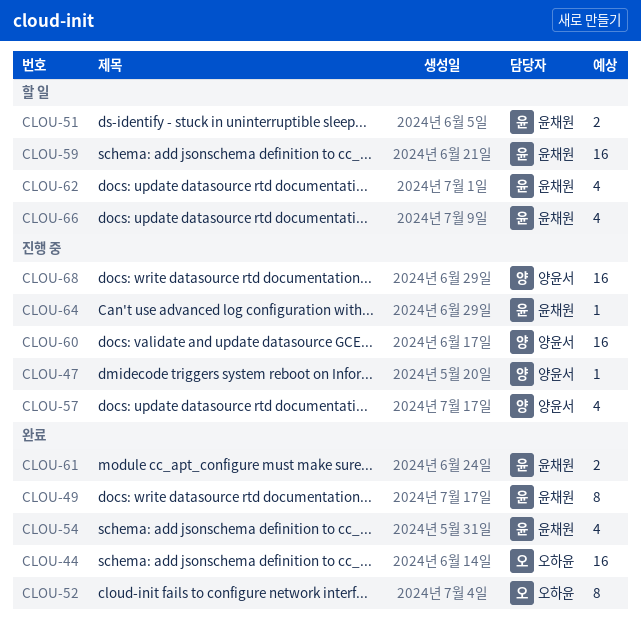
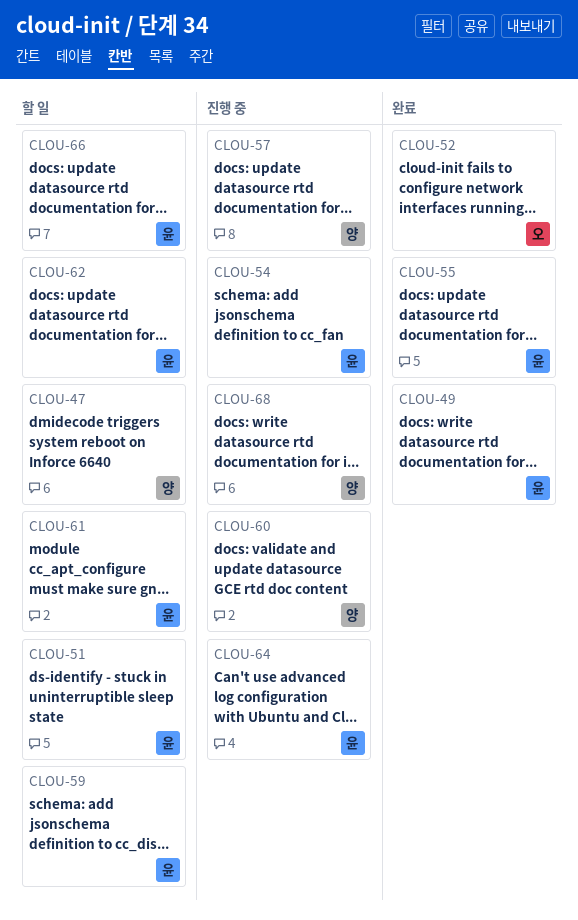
CLOU-44: present -> none
CLOU-47, status: 진행 중 -> 할 일
CLOU-54, status: 완료 -> 진행 중
CLOU-55: none -> present
CLOU-61, status: 완료 -> 할 일

